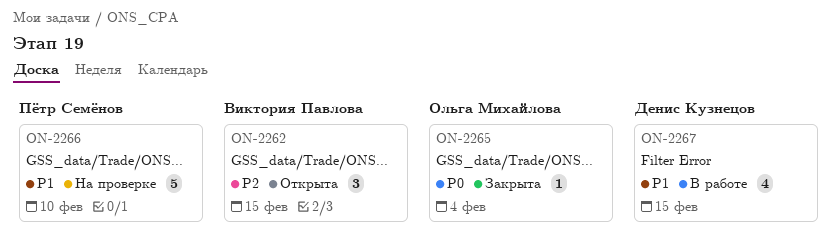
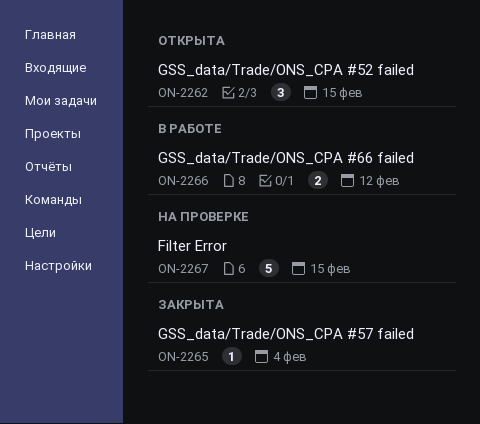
ON-2266, status: На проверке -> В работе
ON-2266, estimate: 5 -> 2
ON-2266, due: Feb 10 -> Feb 12
ON-2267, status: В работе -> На проверке
ON-2267, estimate: 4 -> 5

